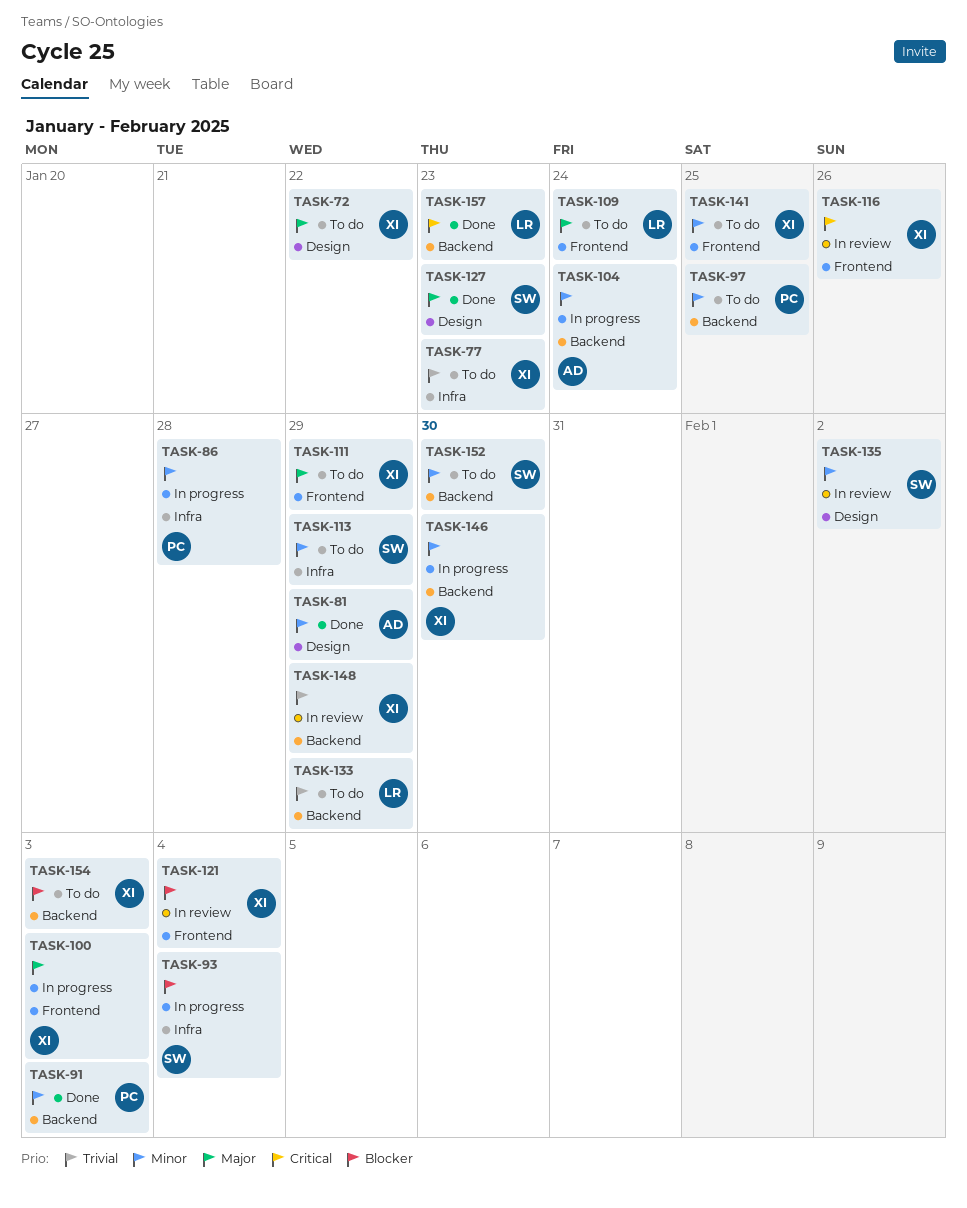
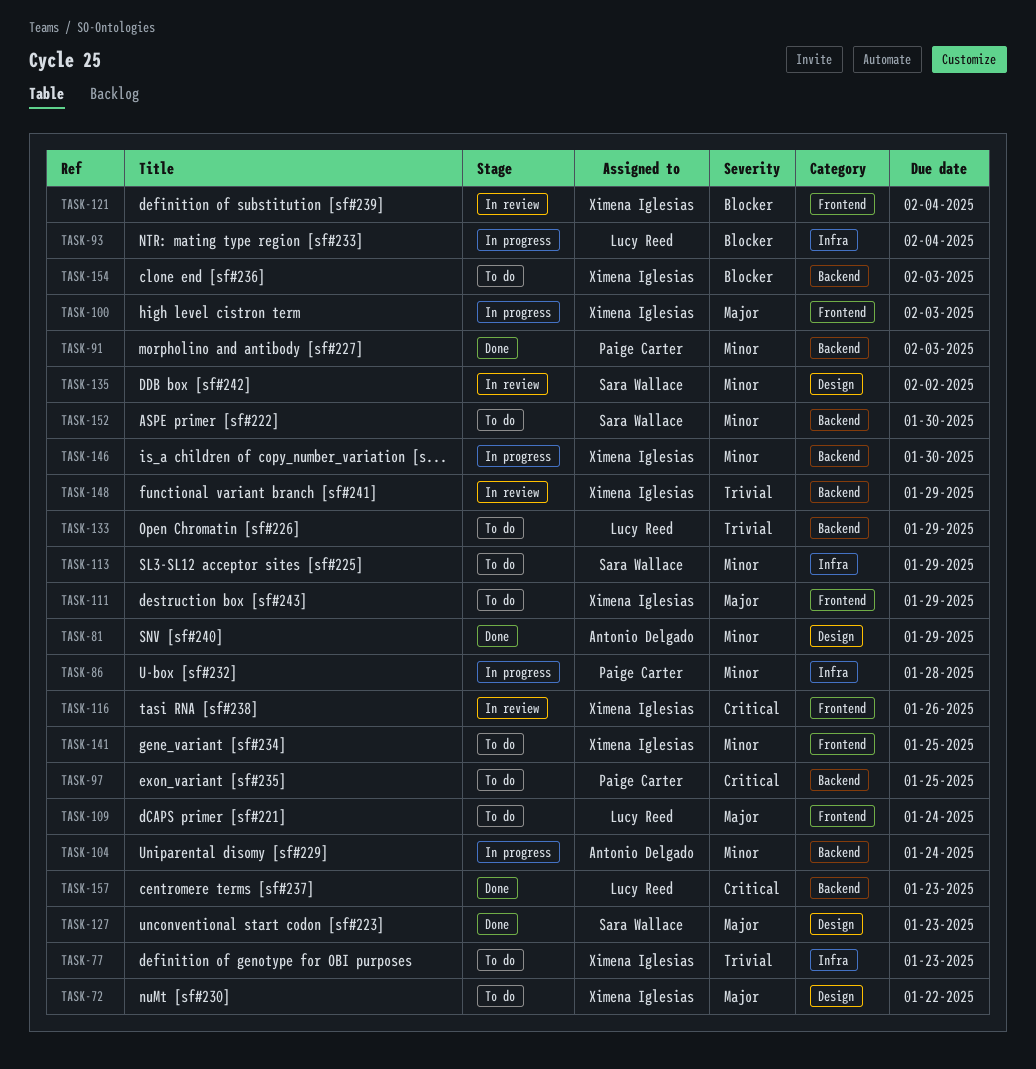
TASK-93, owner: Sara Wallace -> Lucy Reed
TASK-97, priority: Minor -> Critical

